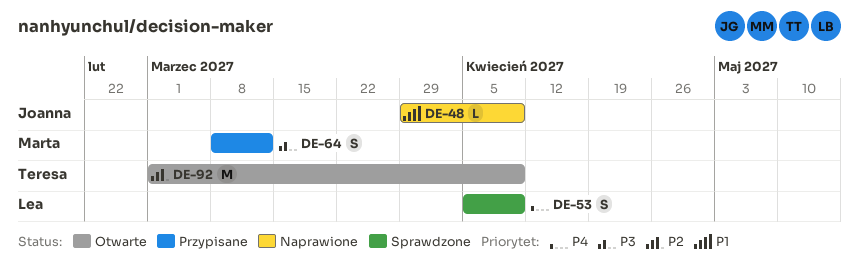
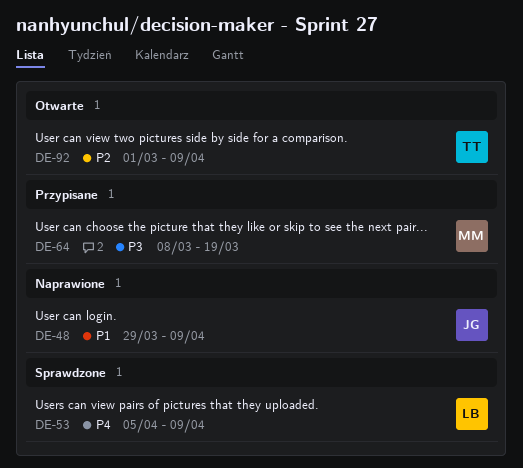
DE-64, due: Mar 12 -> Mar 19

